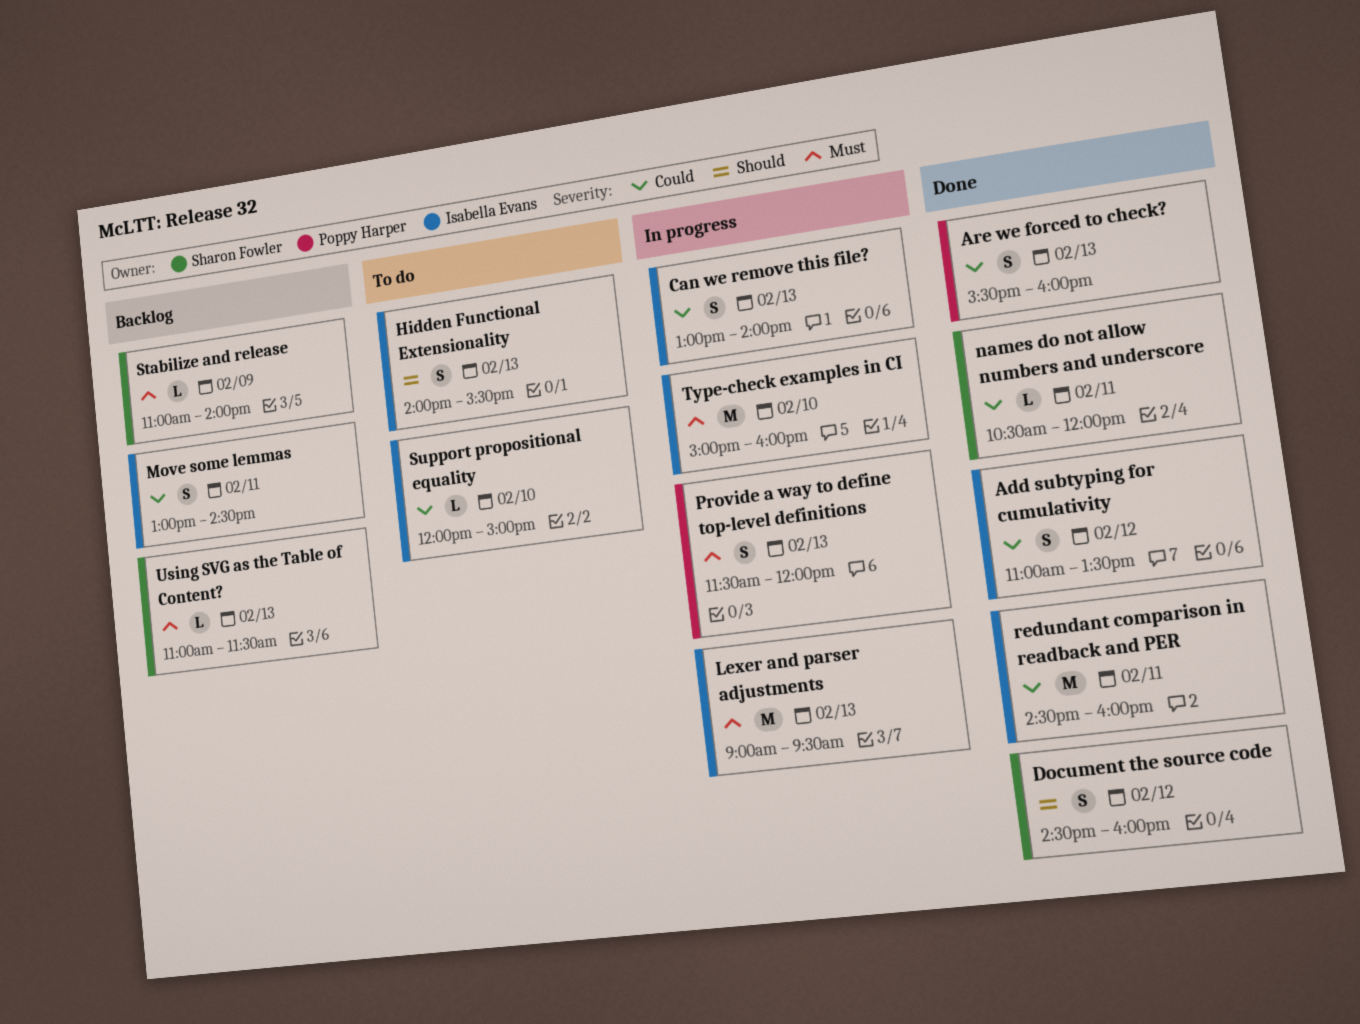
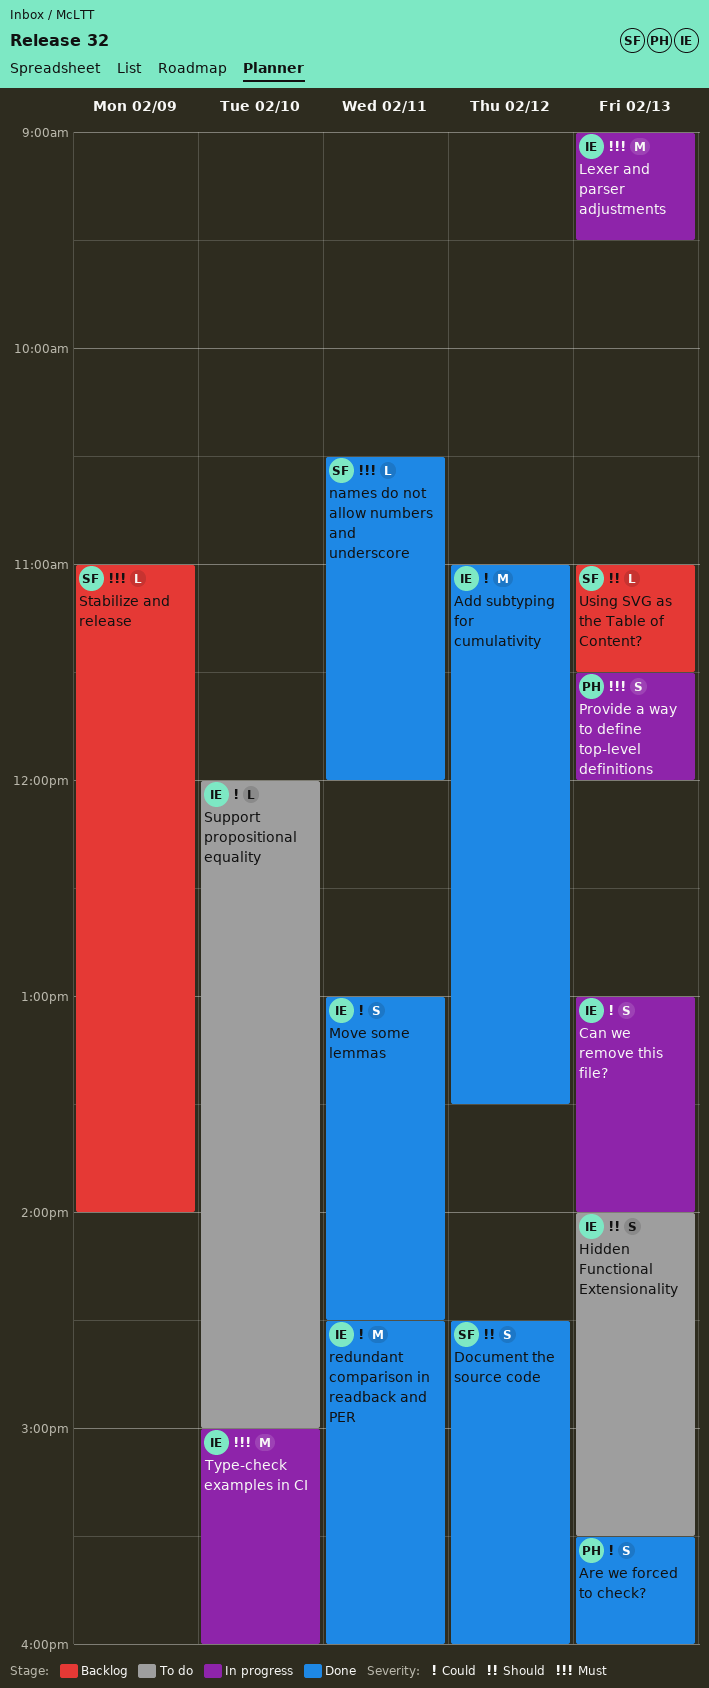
Add subtyping for cumulativity, estimate: S -> M
Move some lemmas, status: Backlog -> Done
names do not allow numbers and underscore, priority: Could -> Must
Using SVG as the Table of Content?, priority: Must -> Should

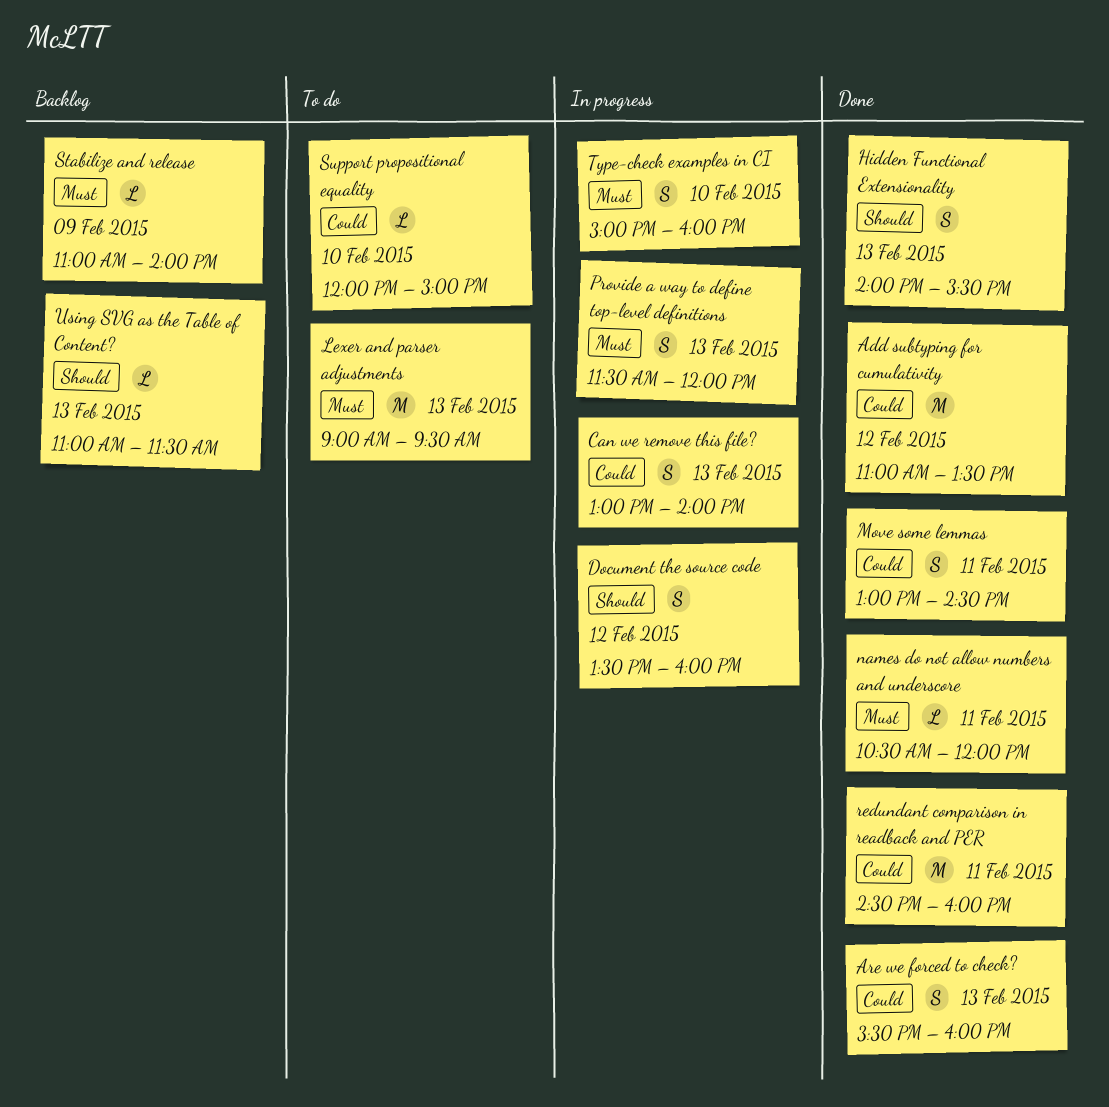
Document the source code, status: Done -> In progress
Document the source code, begins: 14:30 -> 13:30
Hidden Functional Extensionality, status: To do -> Done
Lexer and parser adjustments, status: In progress -> To do
Type-check examples in CI, estimate: M -> S

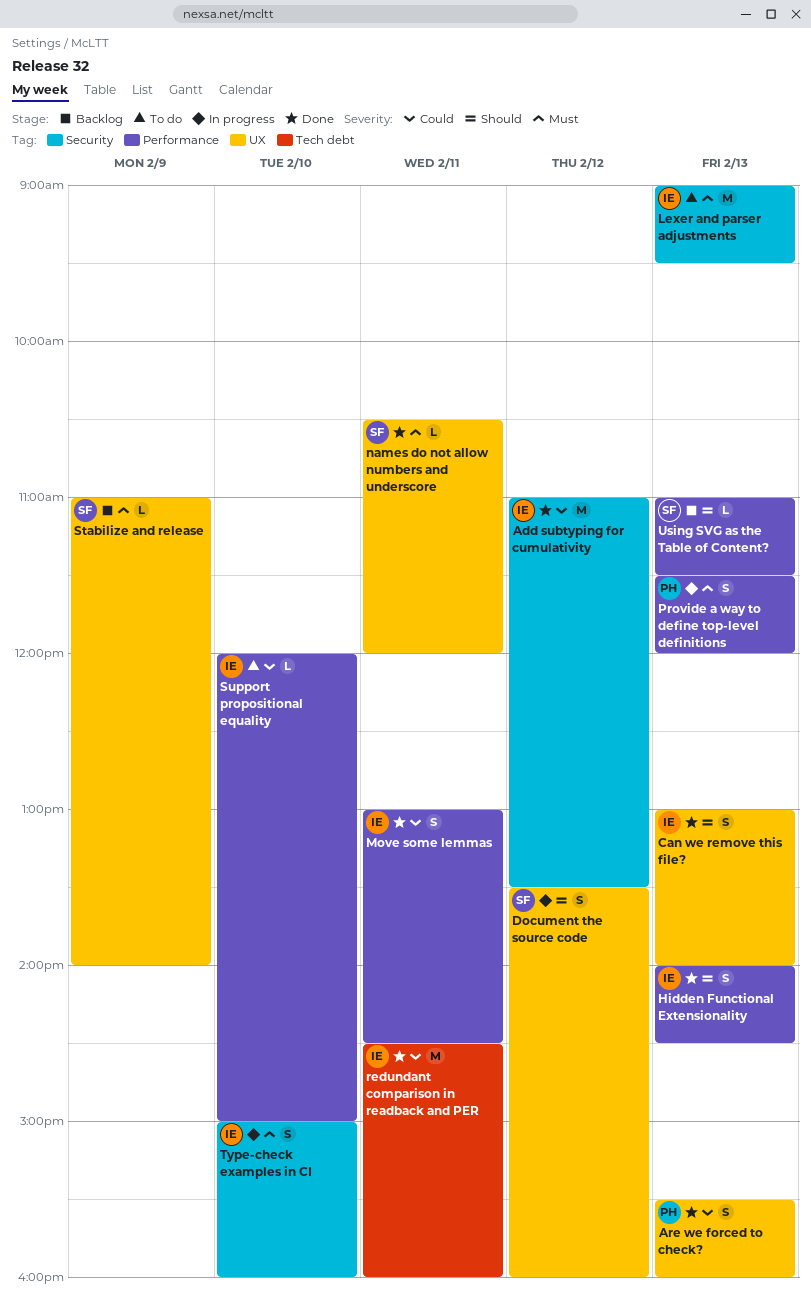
Can we remove this file?, status: In progress -> Done
Can we remove this file?, priority: Could -> Should
Hidden Functional Extensionality, ends: 15:30 -> 14:30

